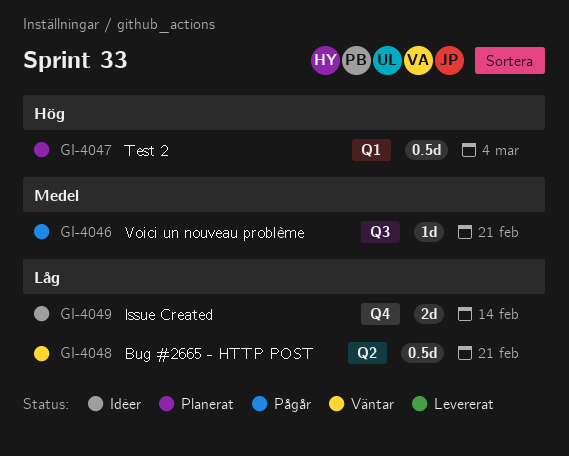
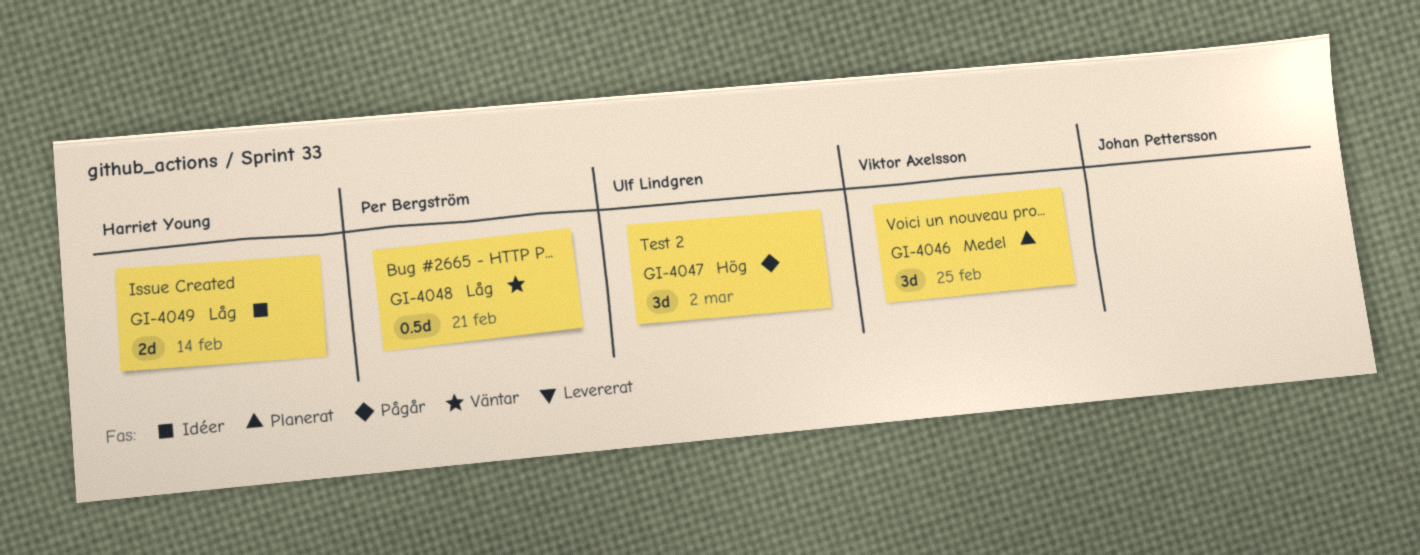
GI-4046, status: Pågår -> Planerat
GI-4046, estimate: 1d -> 3d
GI-4046, due: Feb 21 -> Feb 25
GI-4047, status: Planerat -> Pågår
GI-4047, estimate: 0.5d -> 3d
GI-4047, due: Mar 4 -> Mar 2

